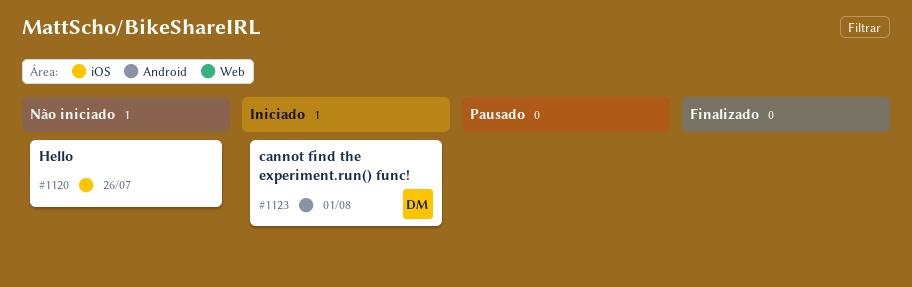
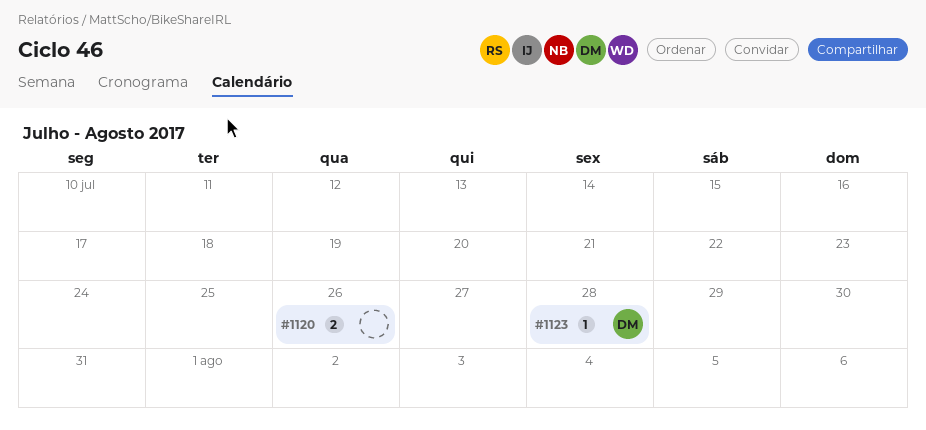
#1123, due: Aug 1 -> Jul 28

